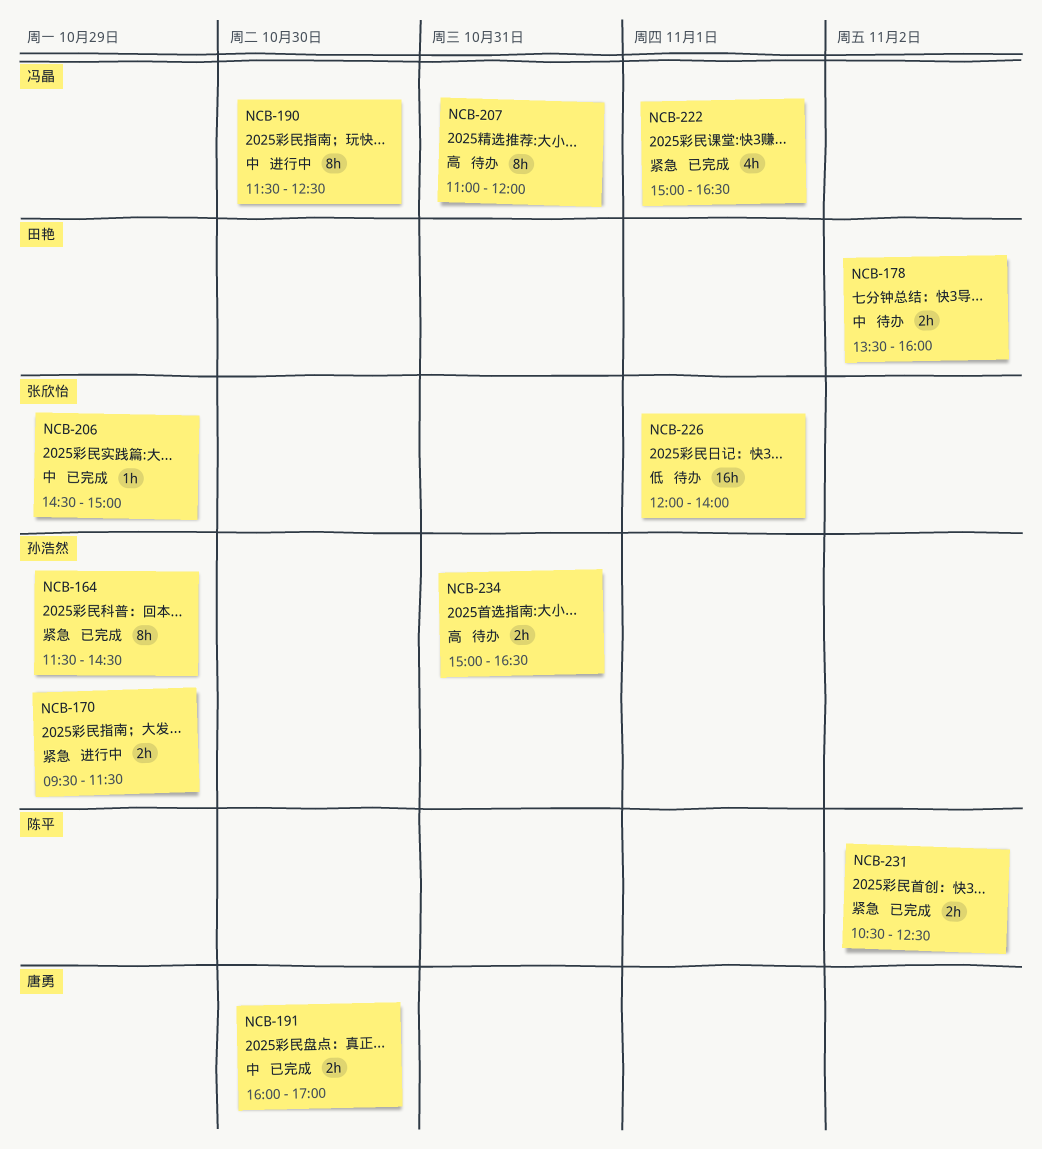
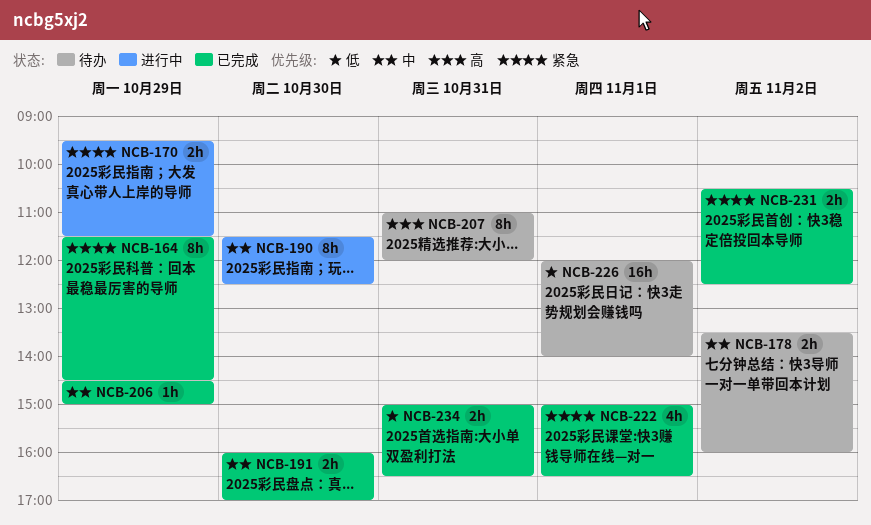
NCB-234, status: 待办 -> 已完成
NCB-234, priority: 高 -> 低

